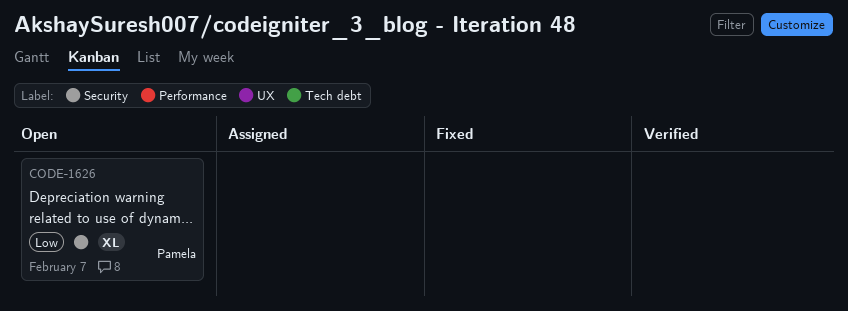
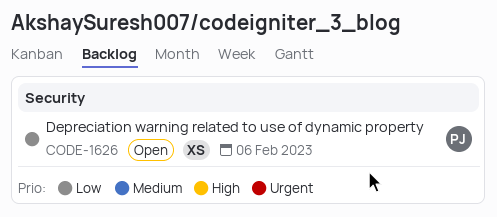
CODE-1626, estimate: XL -> XS
CODE-1626, due: Feb 7 -> Feb 6

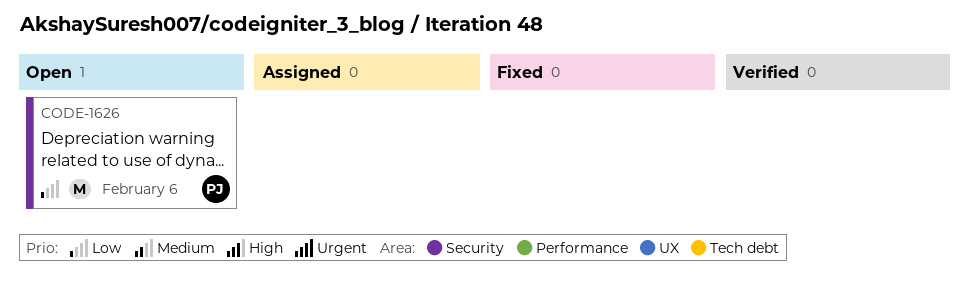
CODE-1626, estimate: XS -> M

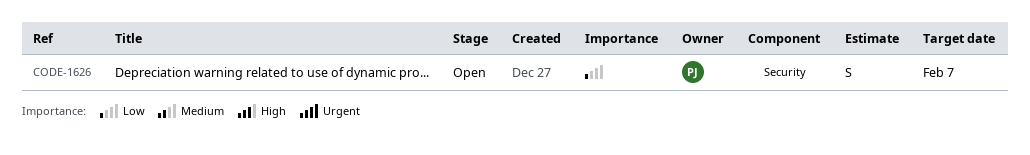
CODE-1626, estimate: M -> S
CODE-1626, due: Feb 6 -> Feb 7

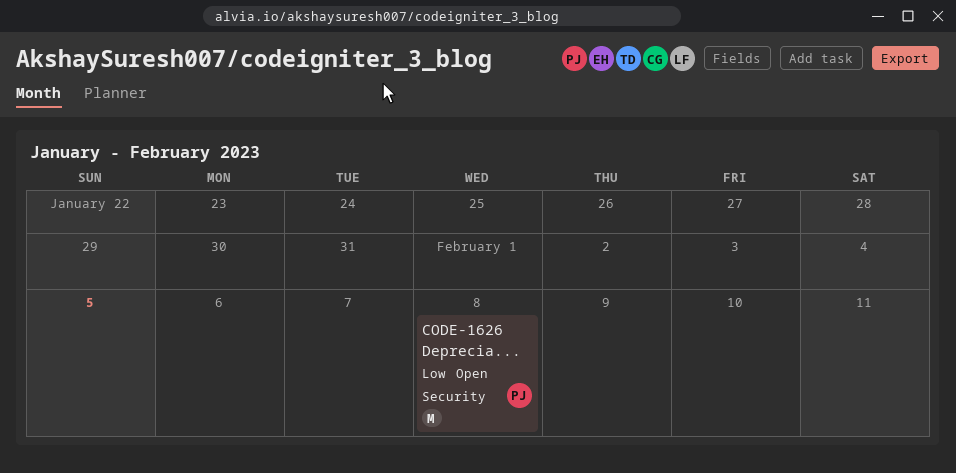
CODE-1626, estimate: S -> M
CODE-1626, due: Feb 7 -> Feb 8

